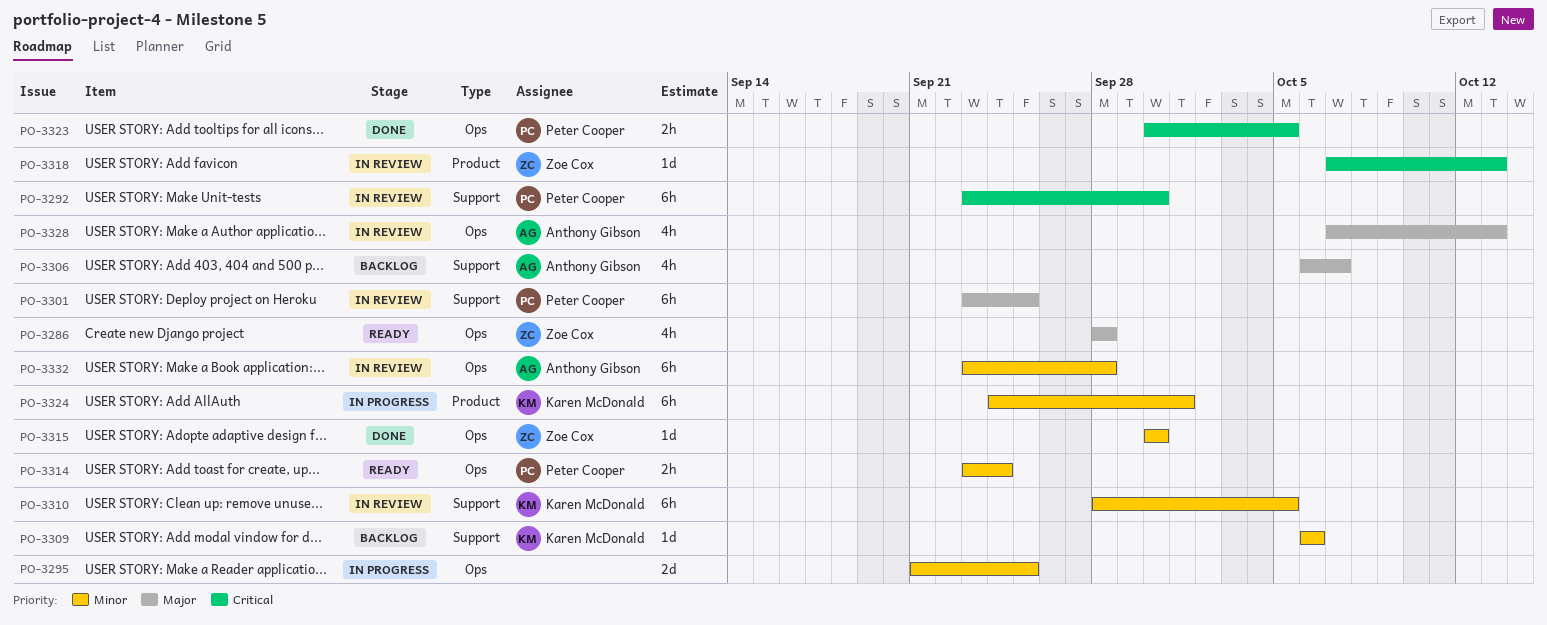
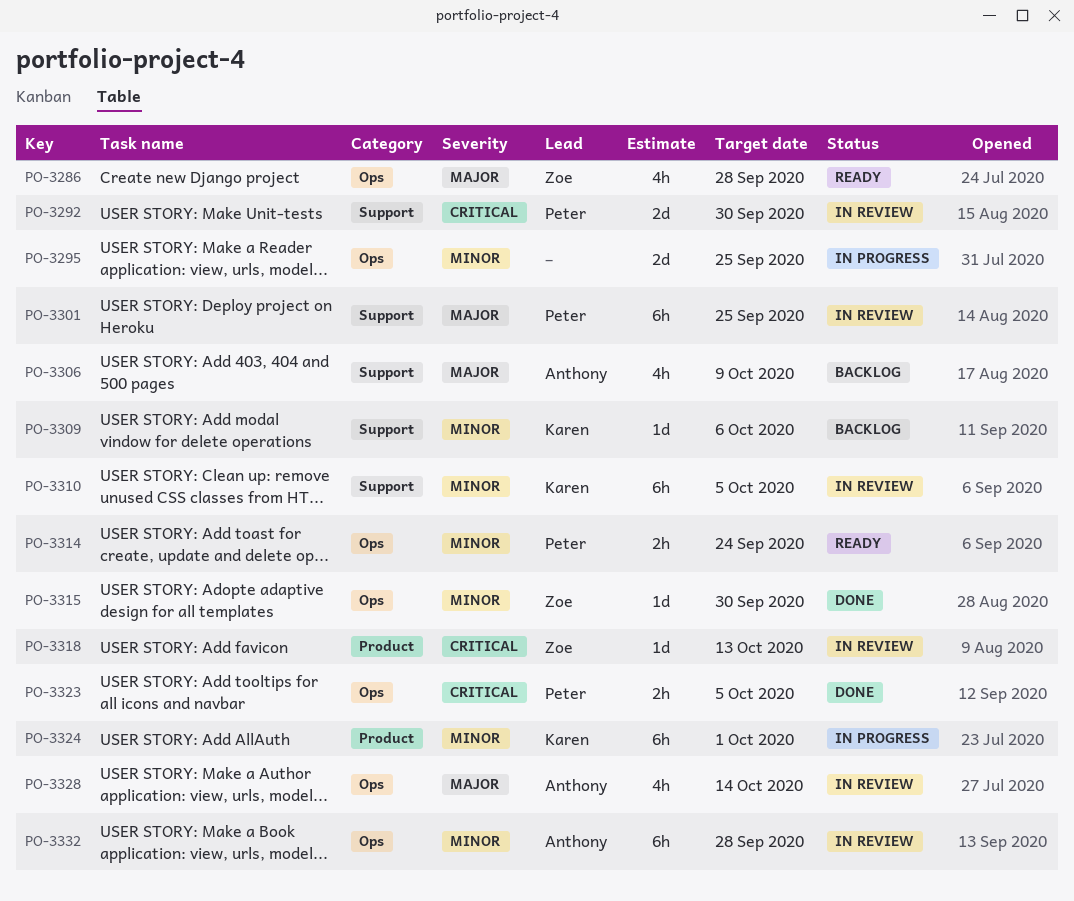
PO-3292, estimate: 6h -> 2d
PO-3306, due: Oct 7 -> Oct 9
PO-3328, due: Oct 13 -> Oct 14

